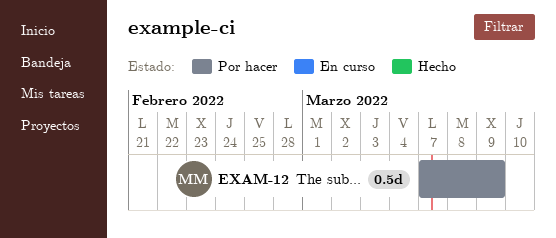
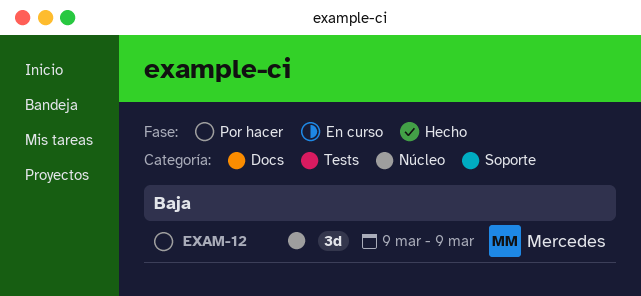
EXAM-12, estimate: 0.5d -> 3d
EXAM-12, start: Mar 7 -> Mar 9

